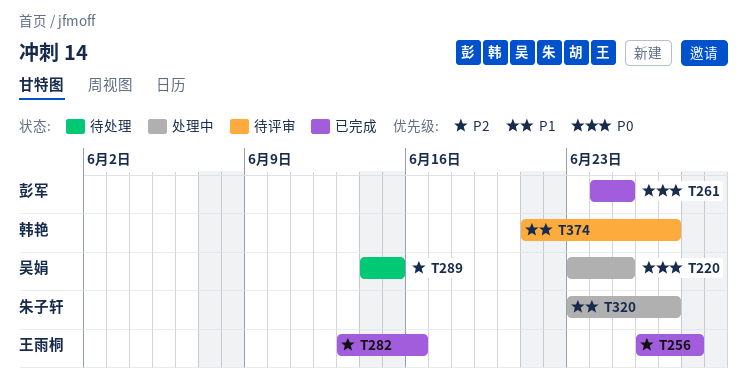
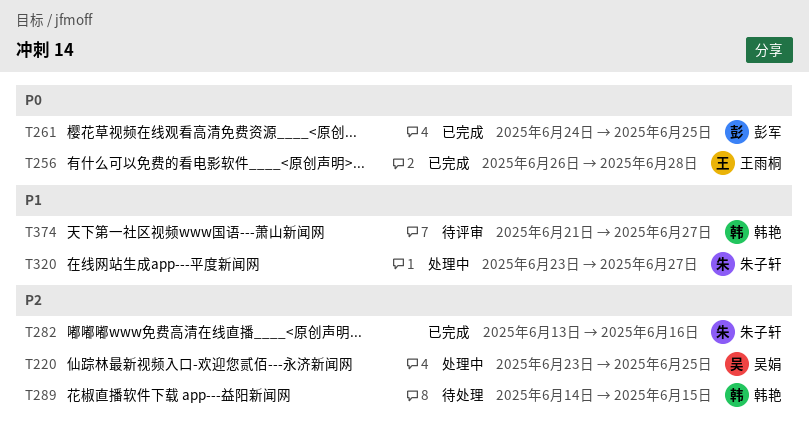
T220, priority: P0 -> P2
T256, priority: P2 -> P0
T282, owner: 王雨桐 -> 朱子轩
T289, owner: 吴娟 -> 韩艳

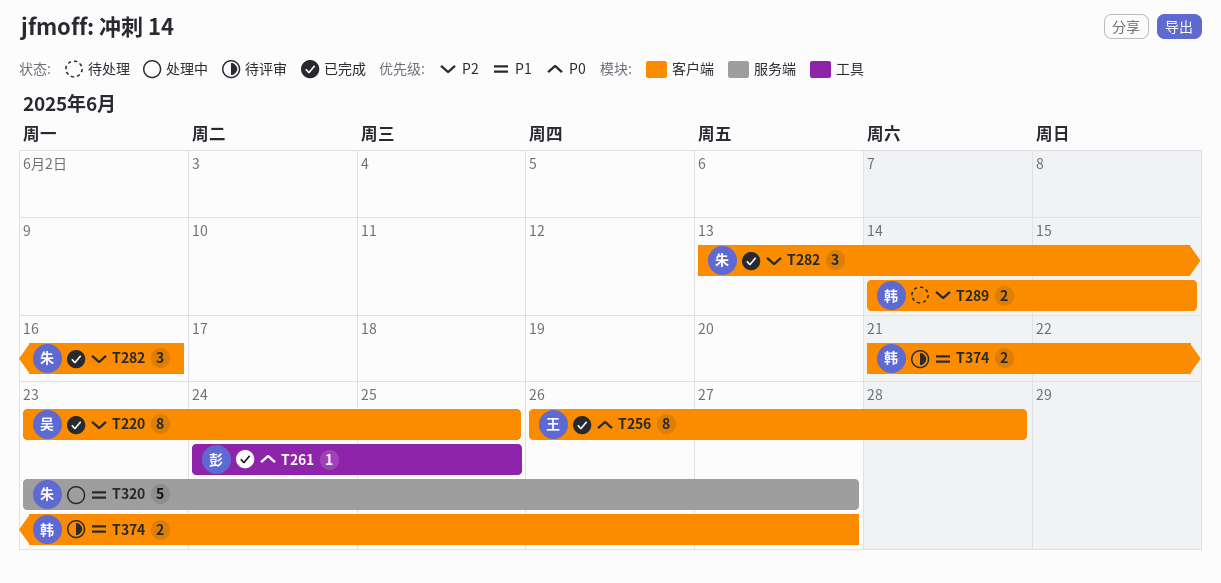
T220, status: 处理中 -> 已完成

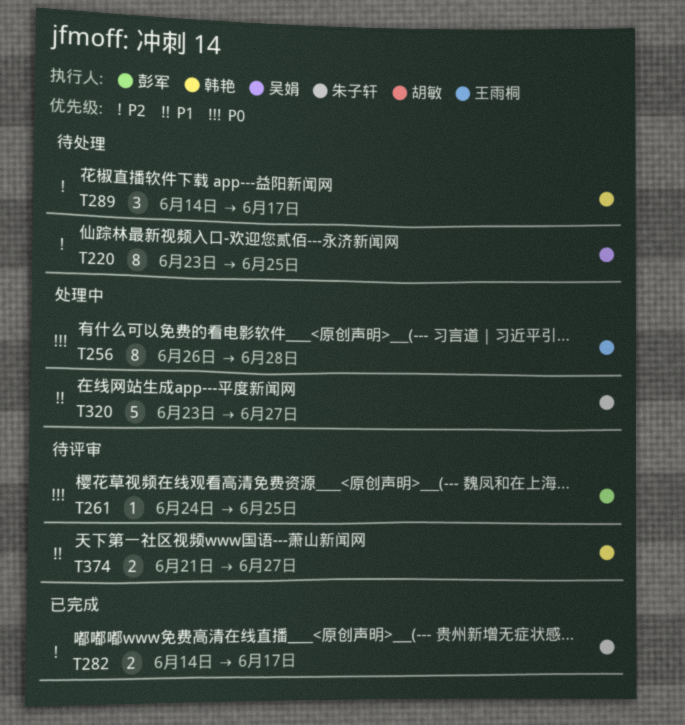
T220, status: 已完成 -> 待处理
T256, status: 已完成 -> 处理中
T261, status: 已完成 -> 待评审
T282, estimate: 3 -> 2
T282, start: Jun 13 -> Jun 14
T282, due: Jun 16 -> Jun 17
T289, estimate: 2 -> 3
T289, due: Jun 15 -> Jun 17

